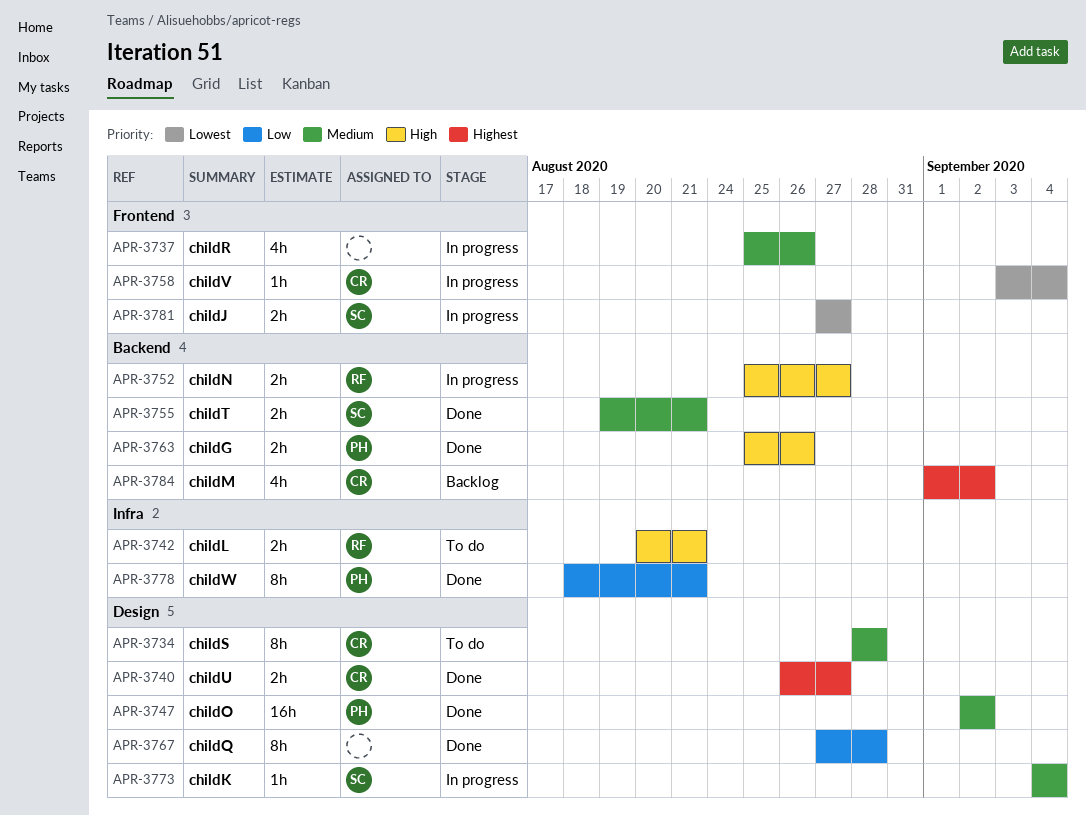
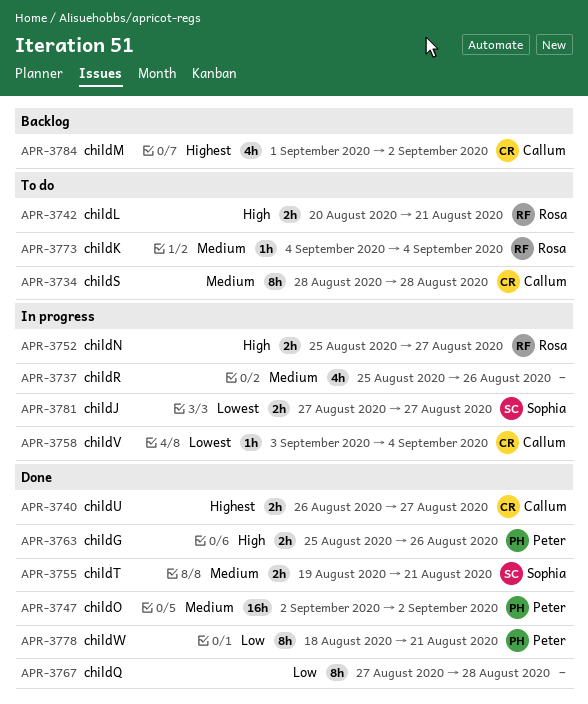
APR-3773, status: In progress -> To do
APR-3773, owner: Sophia -> Rosa

